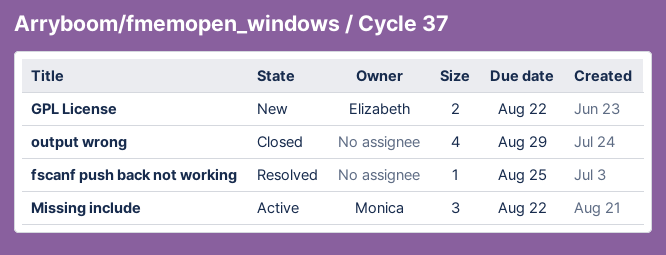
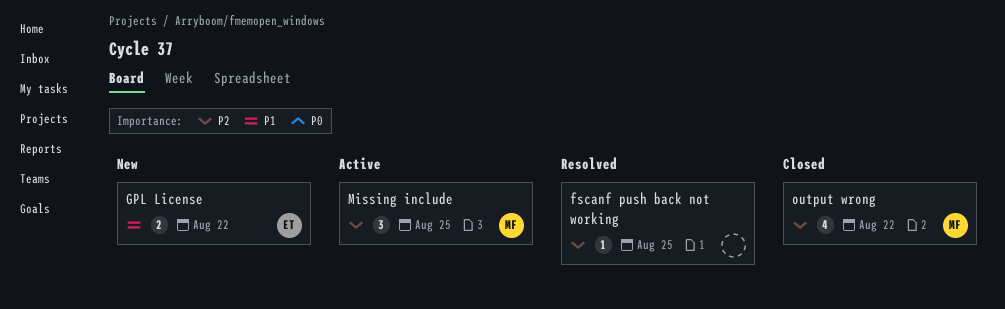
Missing include, due: Aug 22 -> Aug 25
output wrong, owner: none -> Monica
output wrong, due: Aug 29 -> Aug 22

